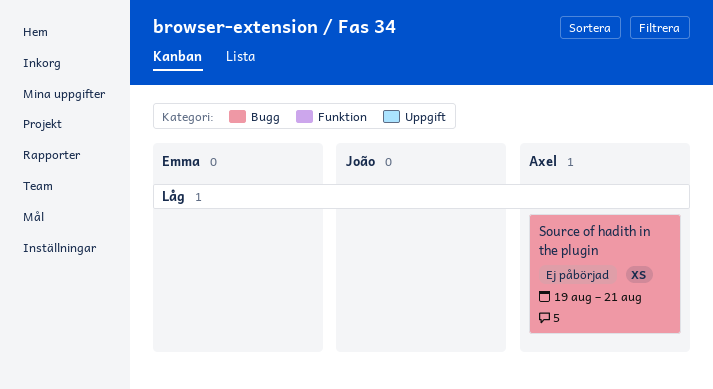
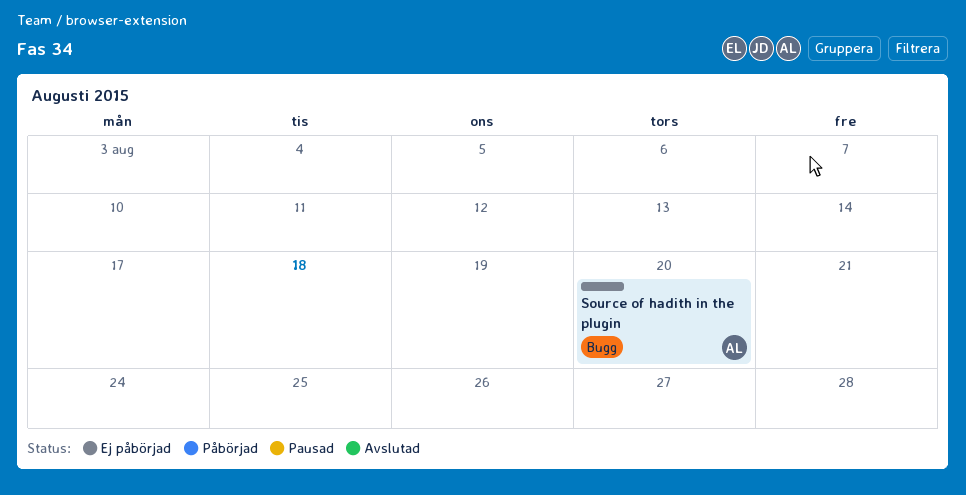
Source of hadith in the plugin, due: Aug 21 -> Aug 20

